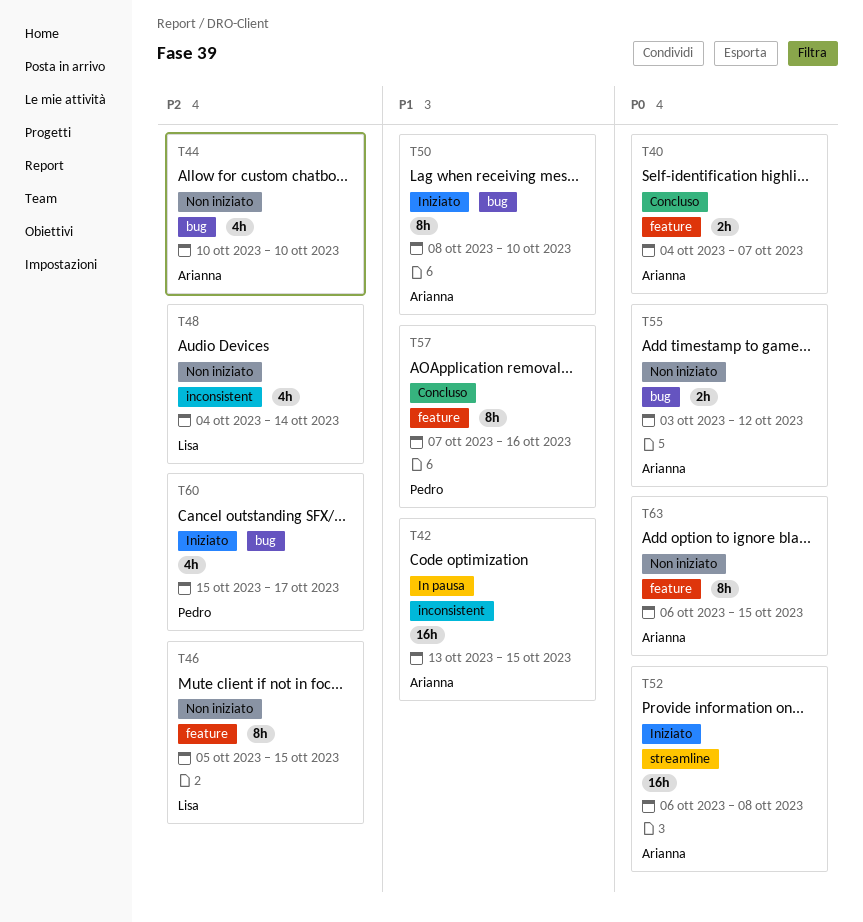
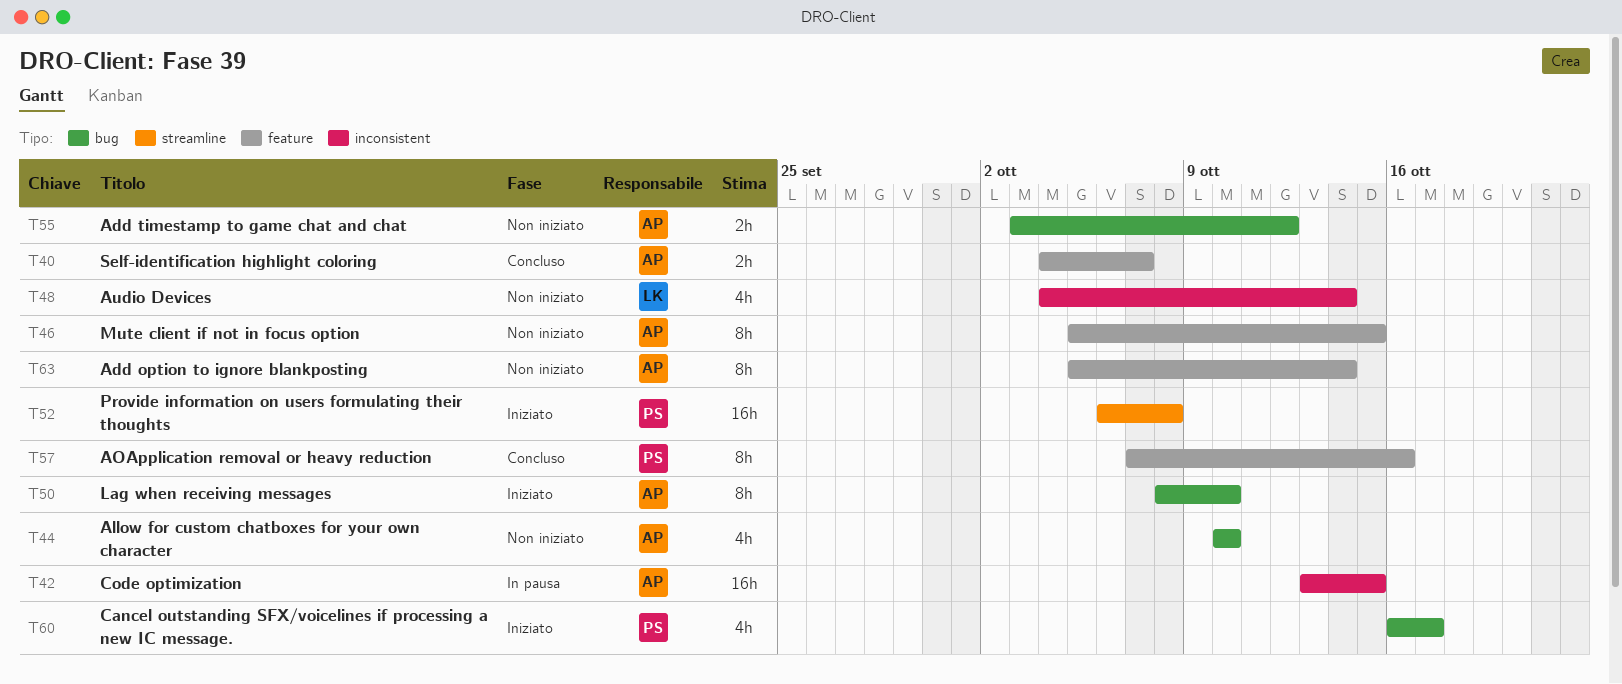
T46, owner: Lisa -> Arianna
T52, owner: Arianna -> Pedro
T60, start: Oct 15 -> Oct 16
T63, start: Oct 6 -> Oct 5
T63, due: Oct 15 -> Oct 14

